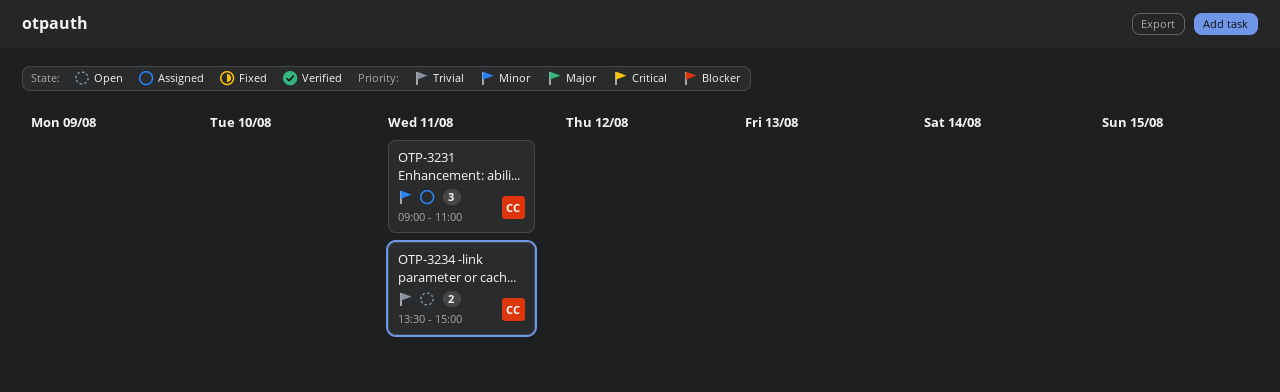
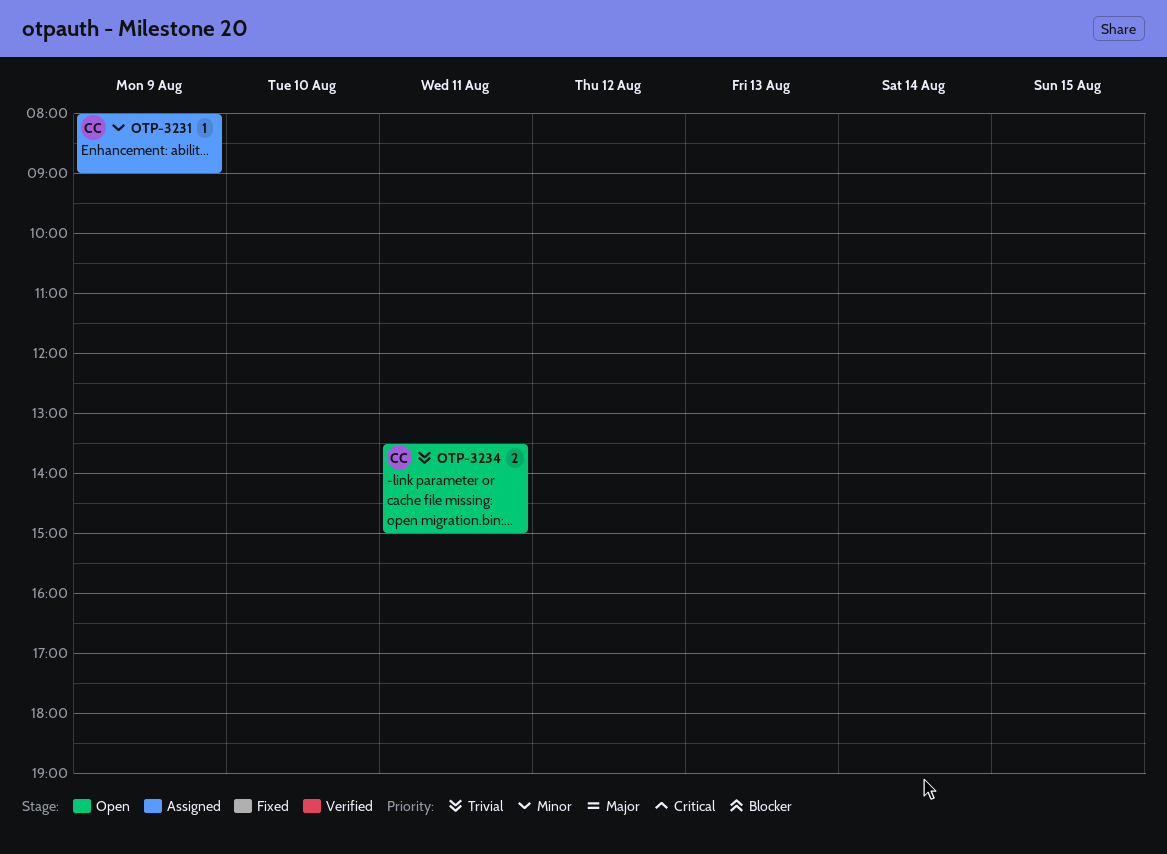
OTP-3231, estimate: 3 -> 1
OTP-3231, day: Aug 11 -> Aug 9
OTP-3231, begins: 09:00 -> 08:00
OTP-3231, ends: 11:00 -> 09:00

